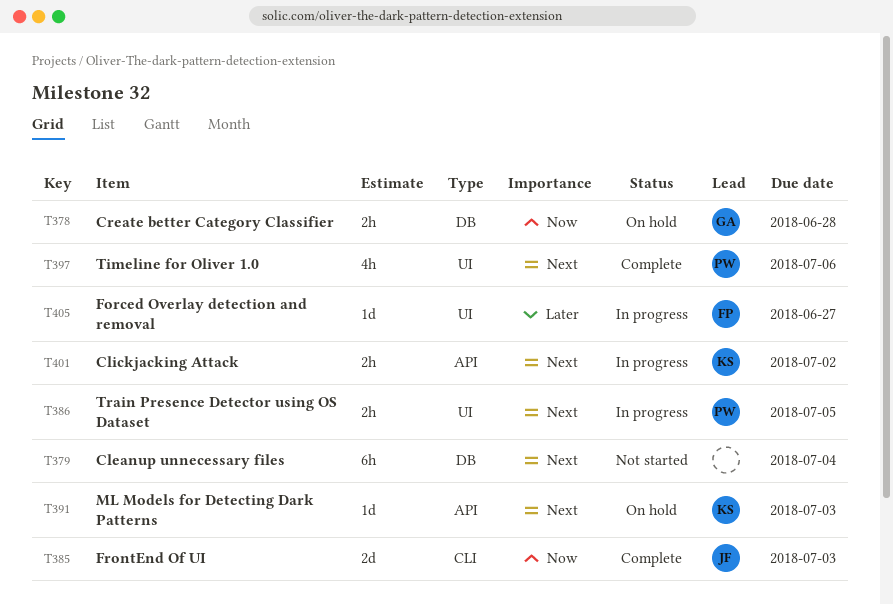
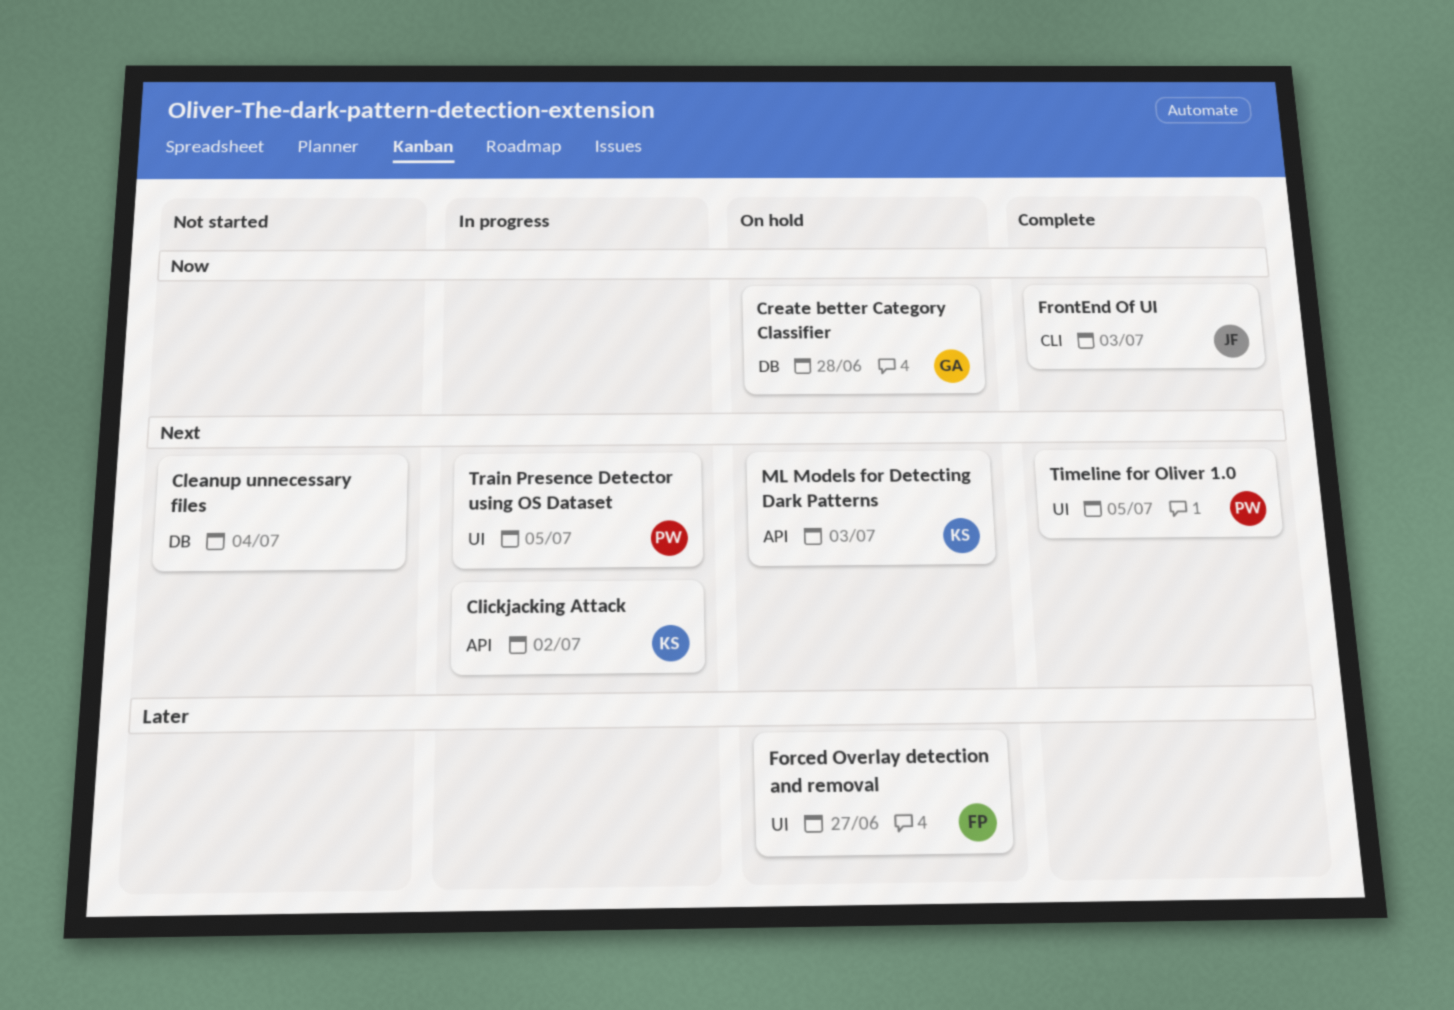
Forced Overlay detection and removal, status: In progress -> On hold
Timeline for Oliver 1.0, due: Jul 6 -> Jul 5

